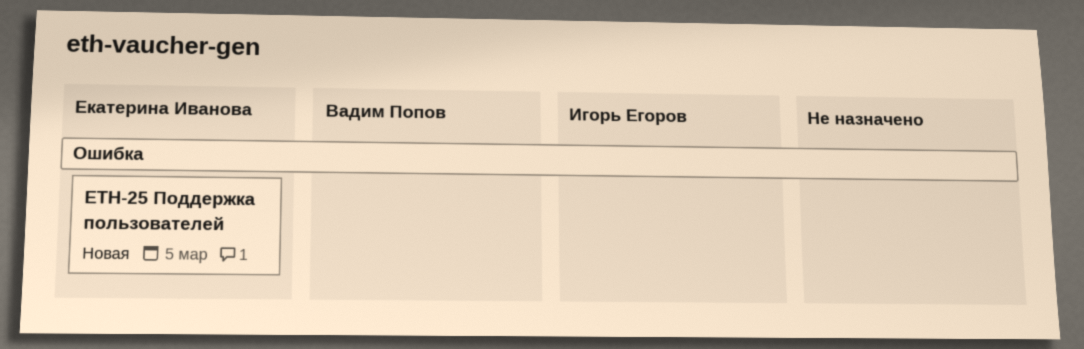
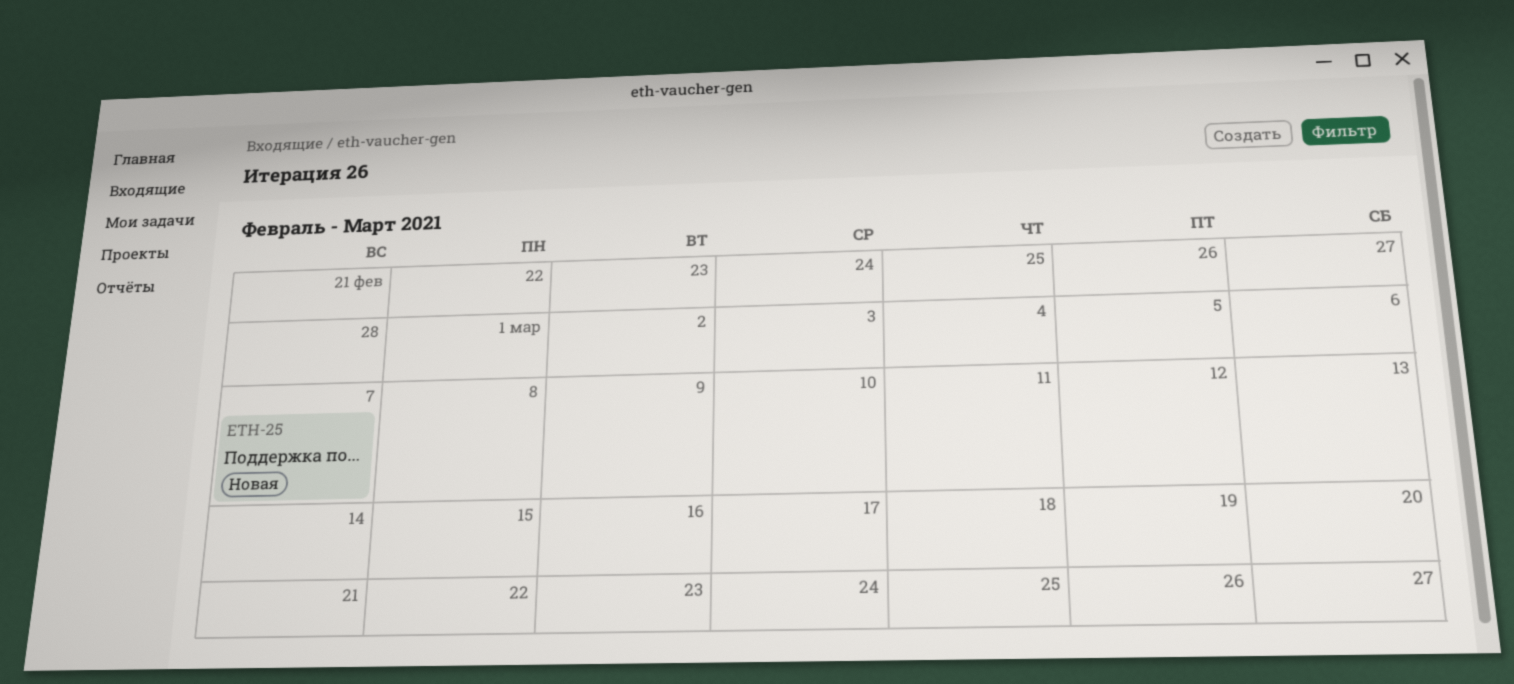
ETH-25, due: Mar 5 -> Mar 7

